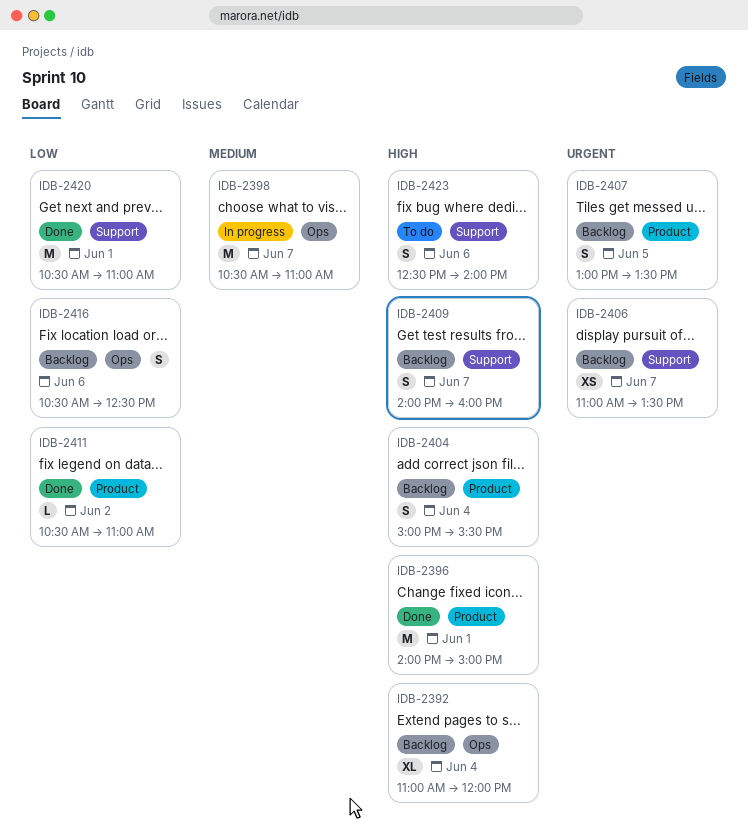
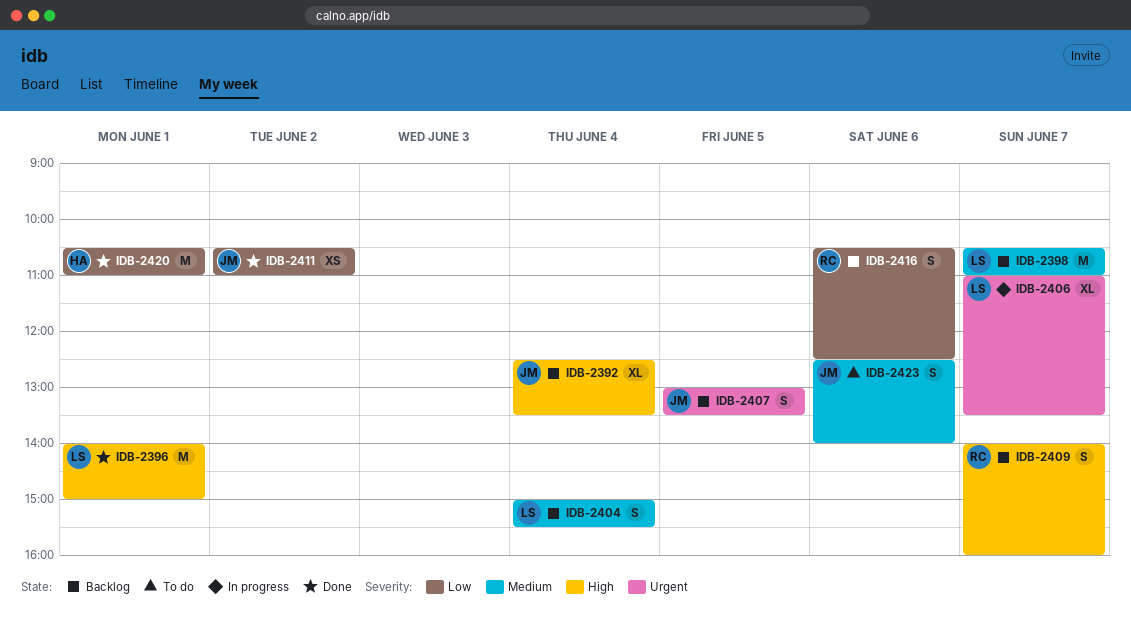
IDB-2392, begins: 11:00 -> 12:30
IDB-2392, ends: 12:00 -> 13:30
IDB-2398, status: In progress -> Backlog
IDB-2404, priority: High -> Medium
IDB-2406, status: Backlog -> In progress
IDB-2406, estimate: XS -> XL
IDB-2411, estimate: L -> XS
IDB-2423, priority: High -> Medium

